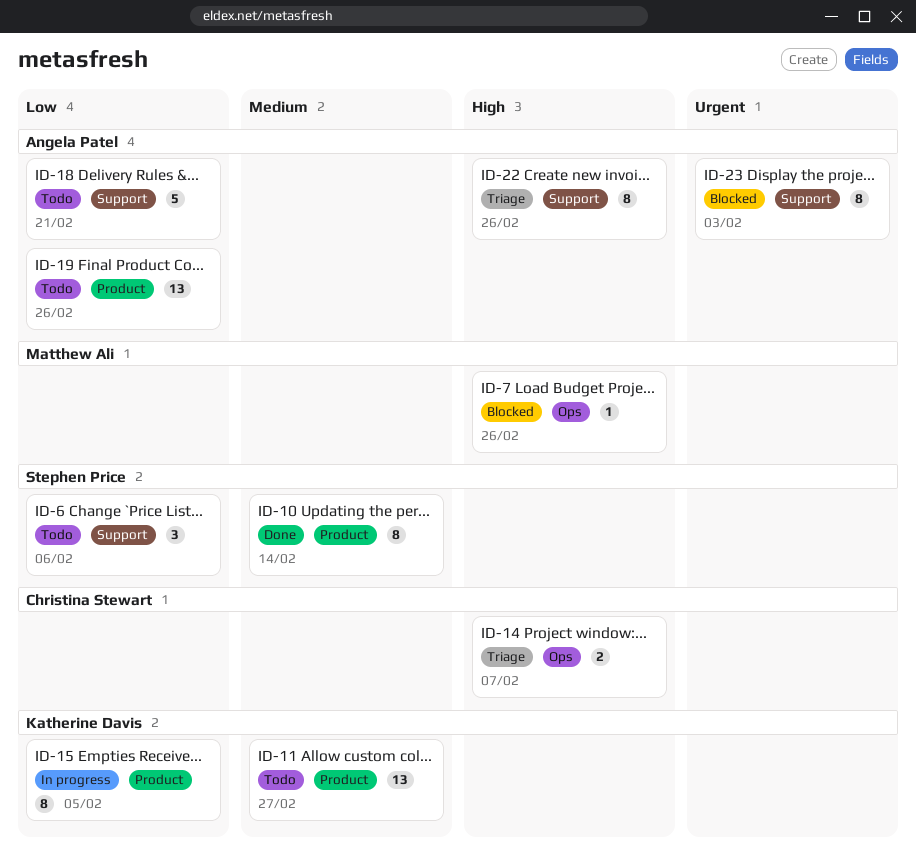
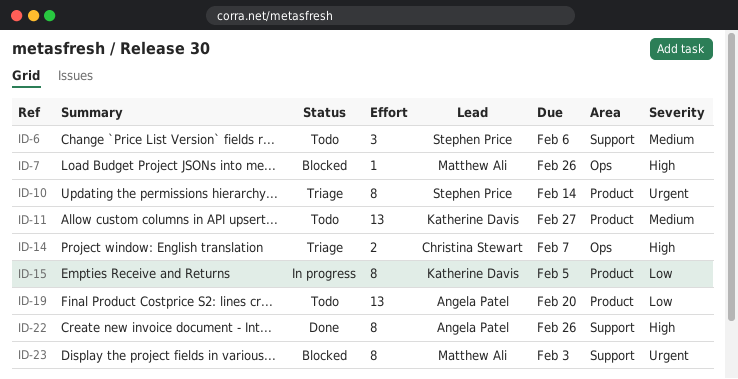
ID-6, priority: Low -> Medium
ID-10, status: Done -> Triage
ID-10, priority: Medium -> Urgent
ID-18: present -> none
ID-19, due: Feb 26 -> Feb 20
ID-22, status: Triage -> Done
ID-23, owner: Angela Patel -> Matthew Ali

